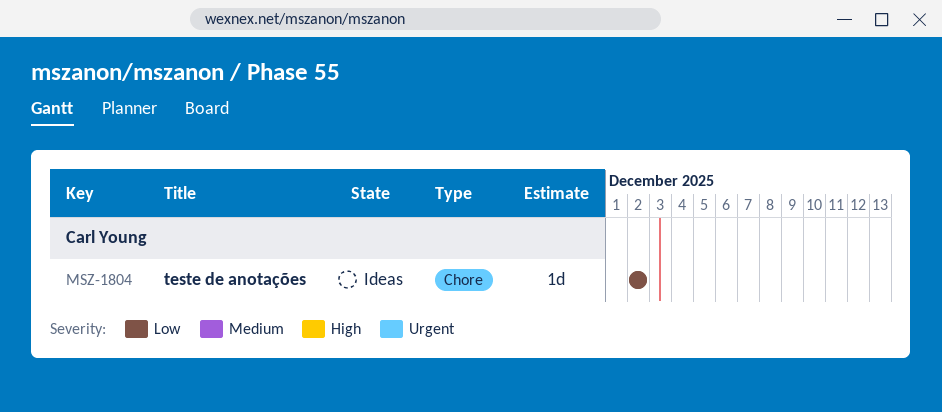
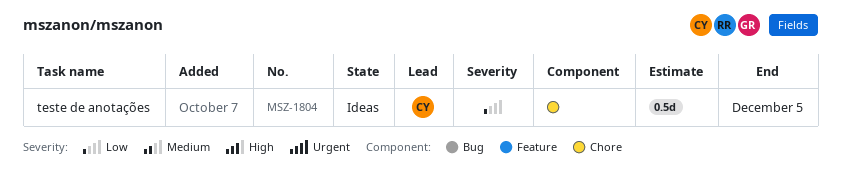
MSZ-1804, estimate: 1d -> 0.5d
MSZ-1804, due: Dec 2 -> Dec 5

